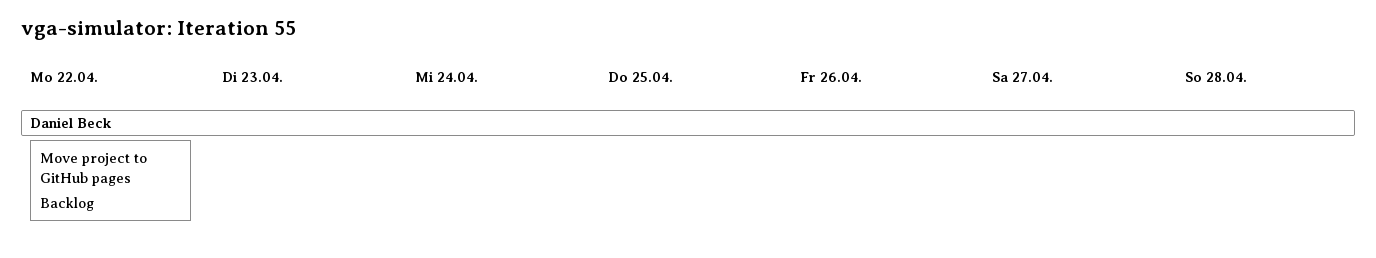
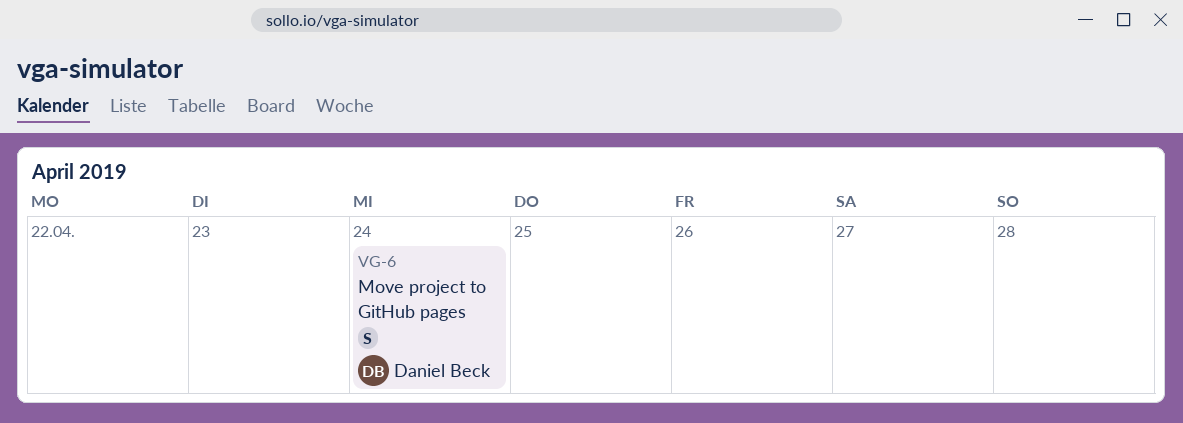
Move project to GitHub pages, due: Apr 22 -> Apr 24

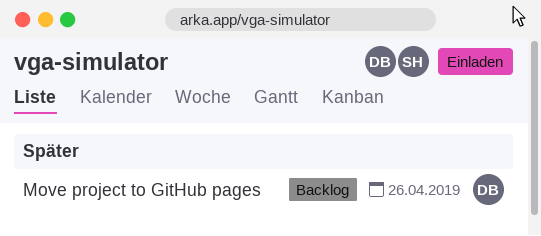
Move project to GitHub pages, due: Apr 24 -> Apr 26

